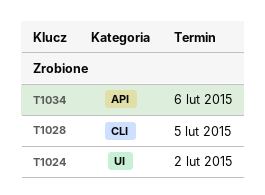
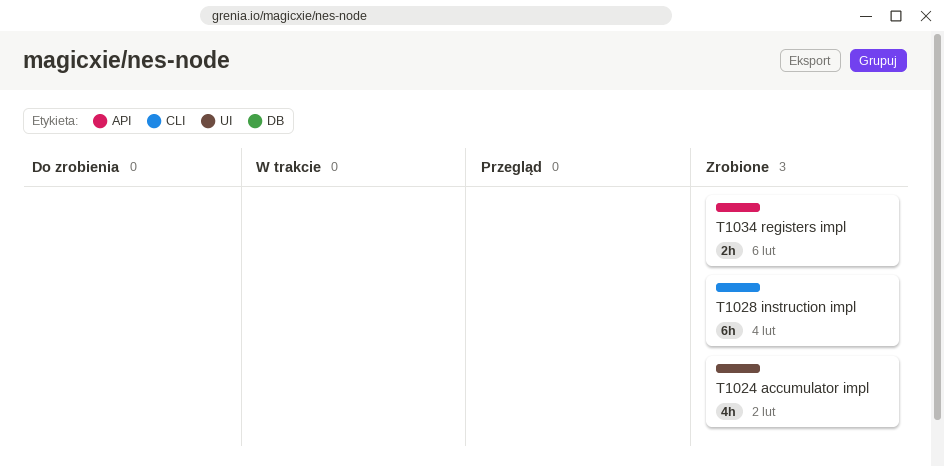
T1028, due: Feb 5 -> Feb 4

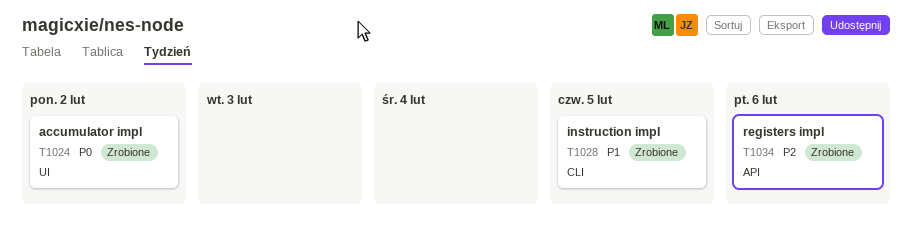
T1028, due: Feb 4 -> Feb 5

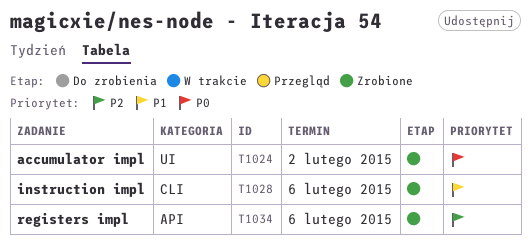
T1028, due: Feb 5 -> Feb 6

